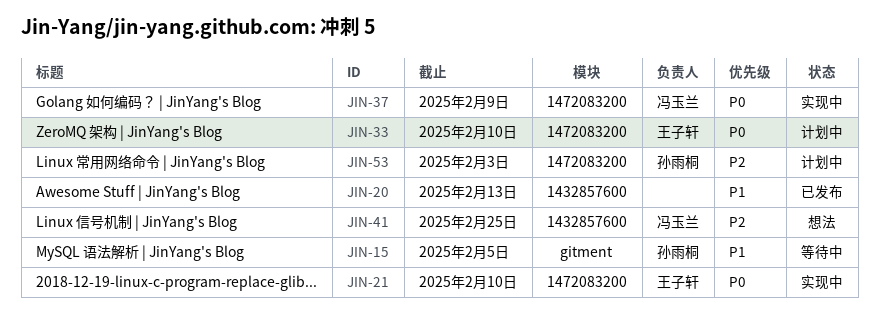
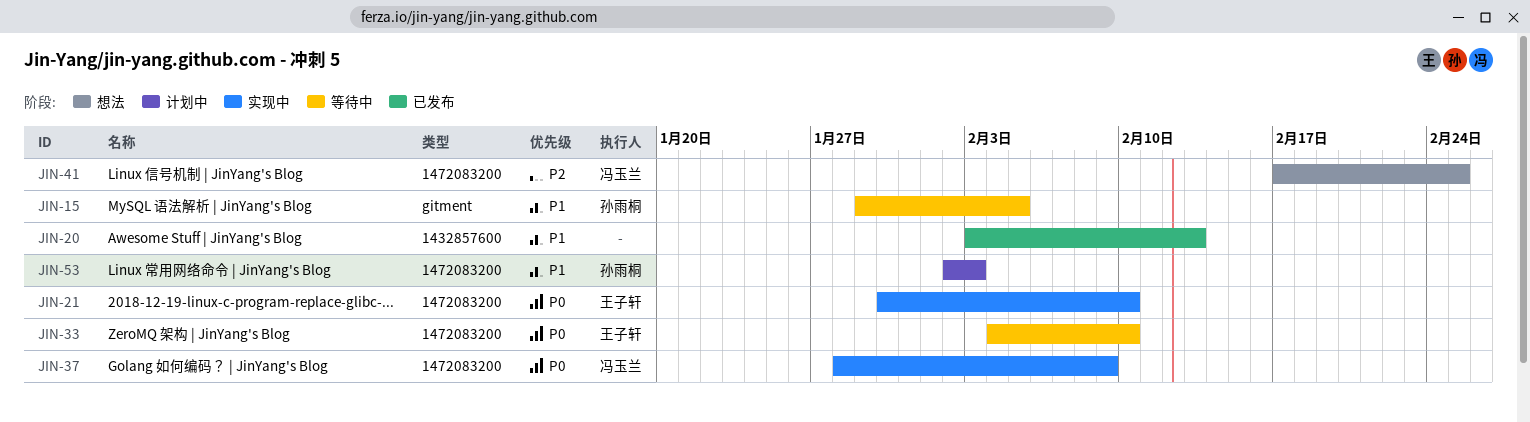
JIN-33, status: 计划中 -> 等待中
JIN-41, label: 1432857600 -> 1472083200
JIN-53, priority: P2 -> P1

